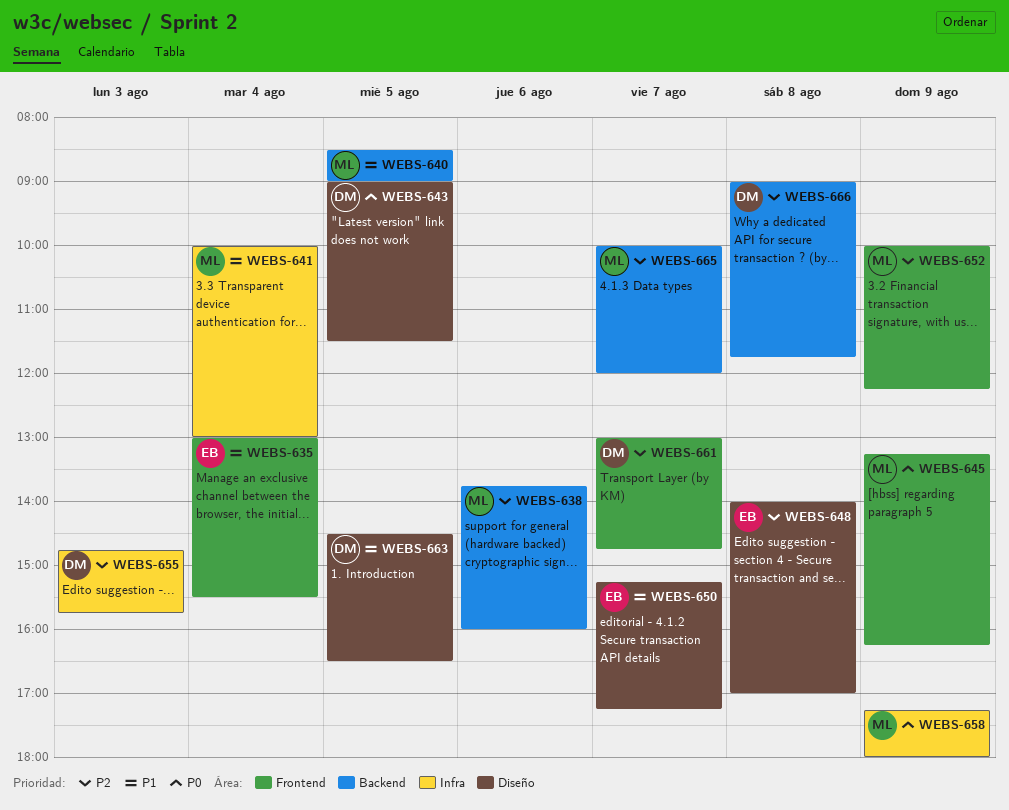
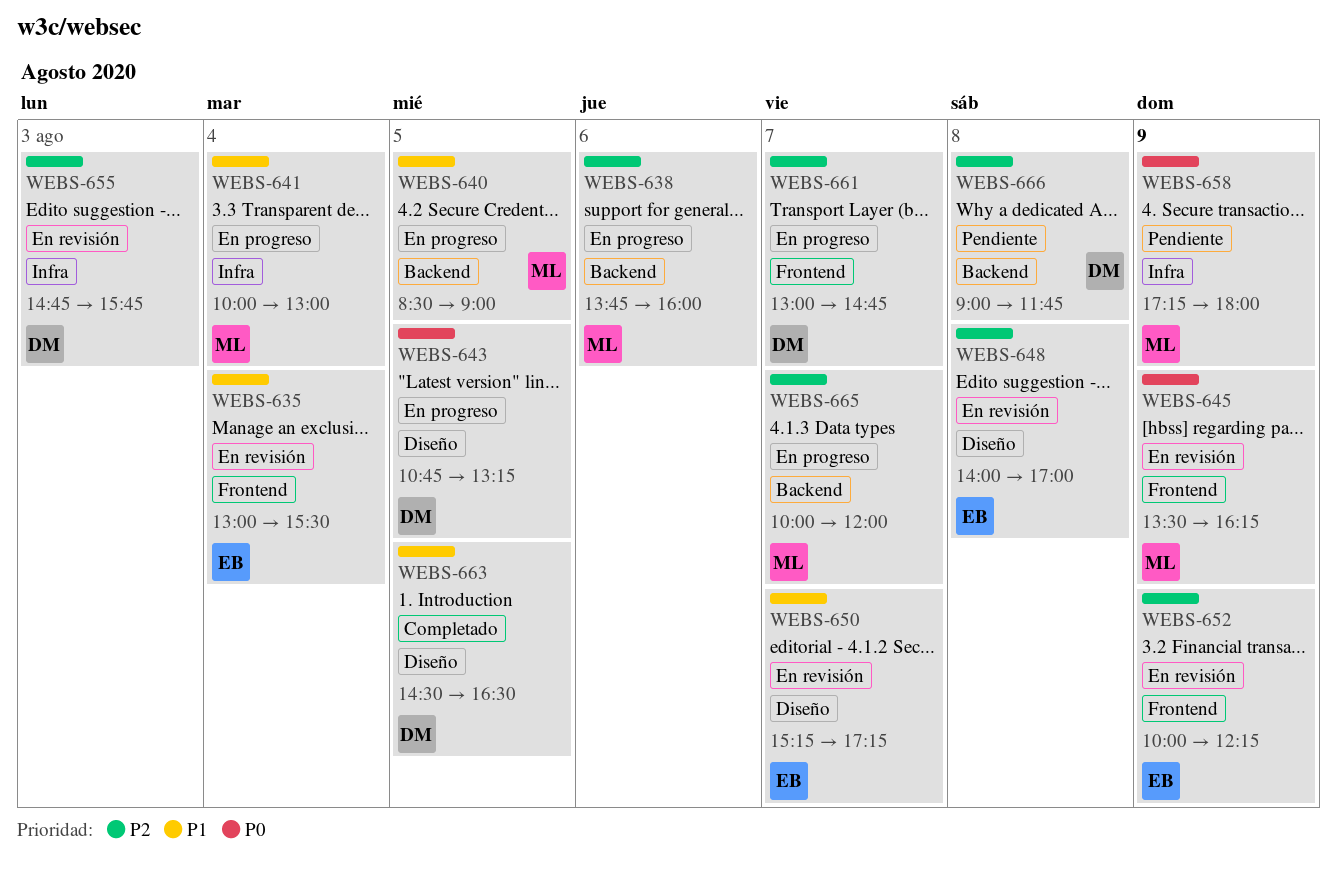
WEBS-643, begins: 09:00 -> 10:45
WEBS-643, ends: 11:30 -> 13:15
WEBS-645, begins: 13:15 -> 13:30
WEBS-652, owner: ML -> EB

